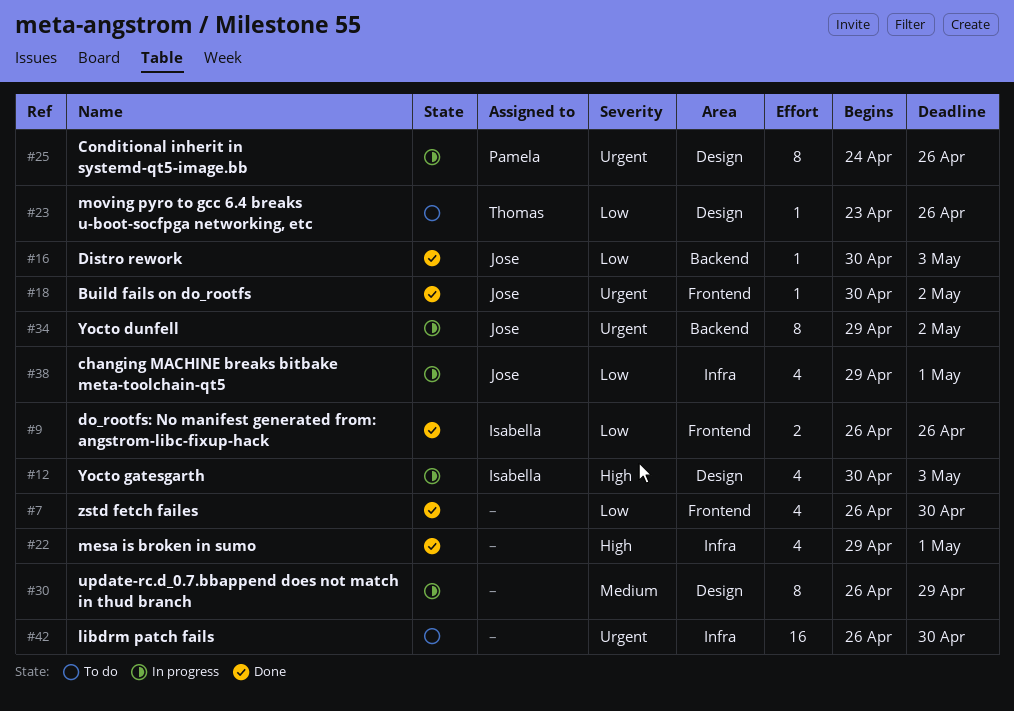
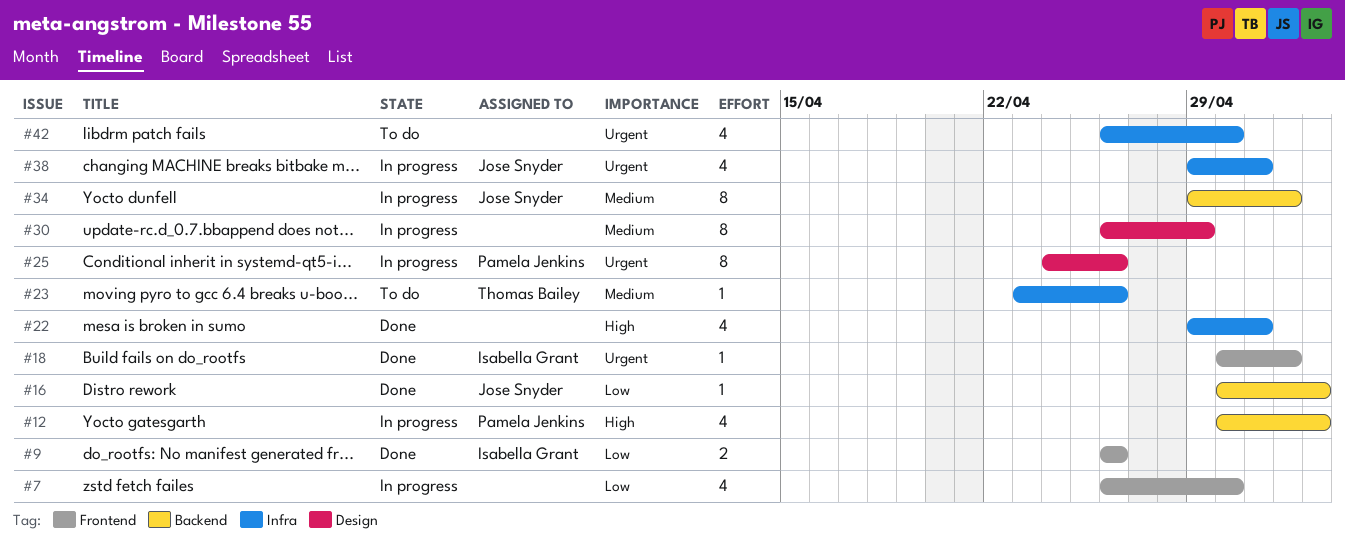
#7, status: Done -> In progress
#12, owner: Isabella Grant -> Pamela Jenkins
#12, label: Design -> Backend
#18, owner: Jose Snyder -> Isabella Grant
#23, priority: Low -> Medium
#23, label: Design -> Infra
#34, priority: Urgent -> Medium
#38, priority: Low -> Urgent
#42, estimate: 16 -> 4

